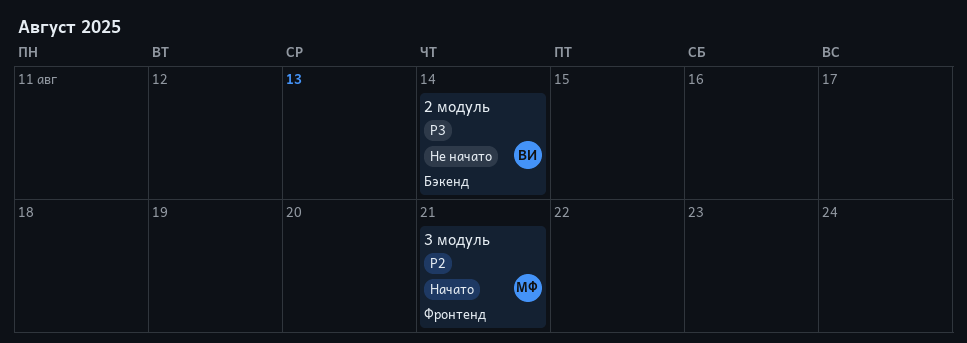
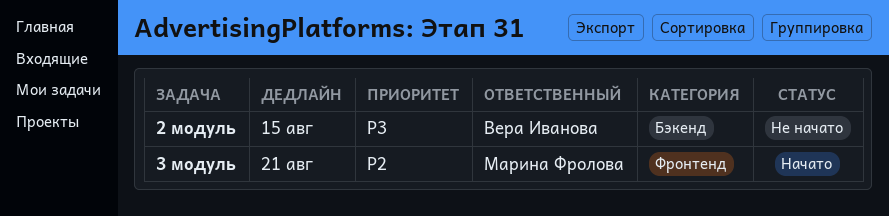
2 модуль, due: Aug 14 -> Aug 15

